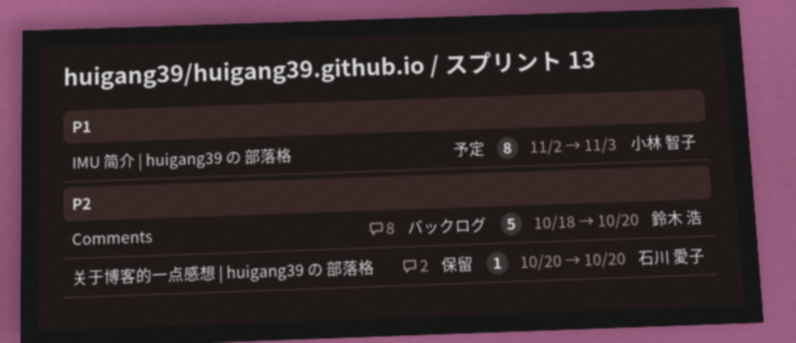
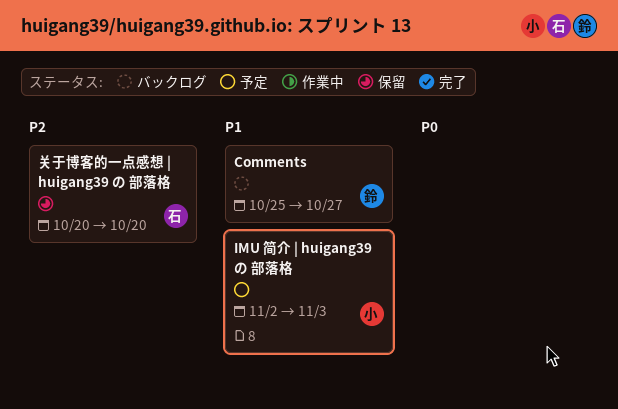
Comments, priority: P2 -> P1
Comments, start: Oct 18 -> Oct 25
Comments, due: Oct 20 -> Oct 27

